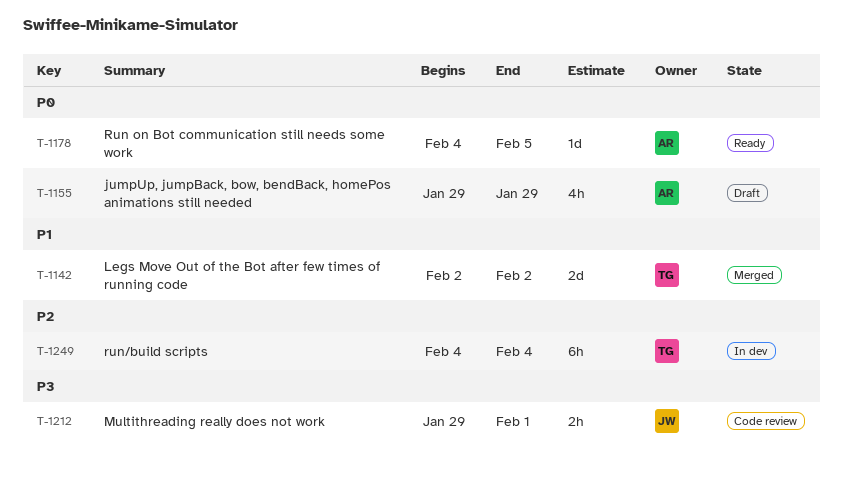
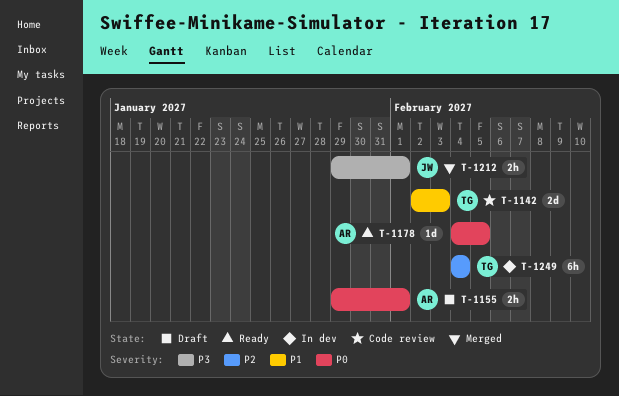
T-1142, status: Merged -> Code review
T-1142, due: Feb 2 -> Feb 3
T-1155, estimate: 4h -> 2h
T-1155, due: Jan 29 -> Feb 1
T-1212, status: Code review -> Merged

